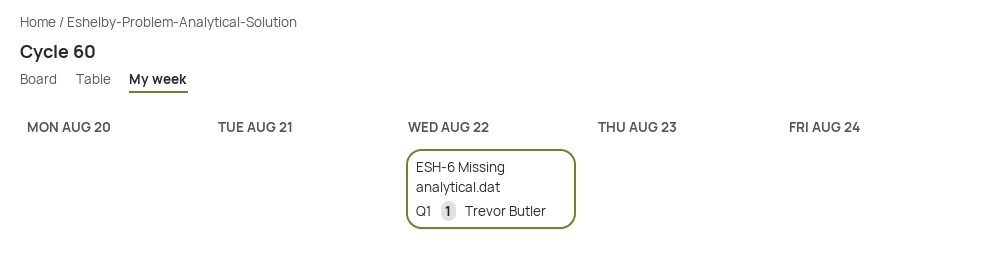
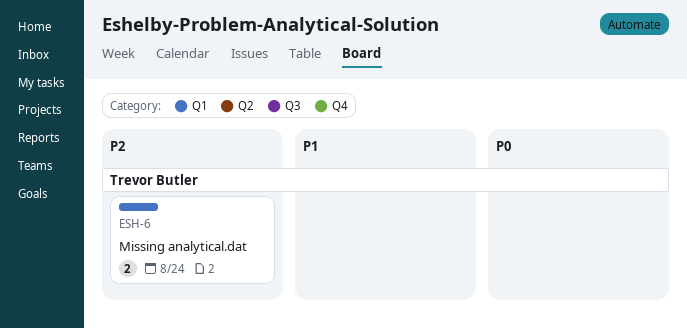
ESH-6, estimate: 1 -> 2
ESH-6, due: Aug 22 -> Aug 24

